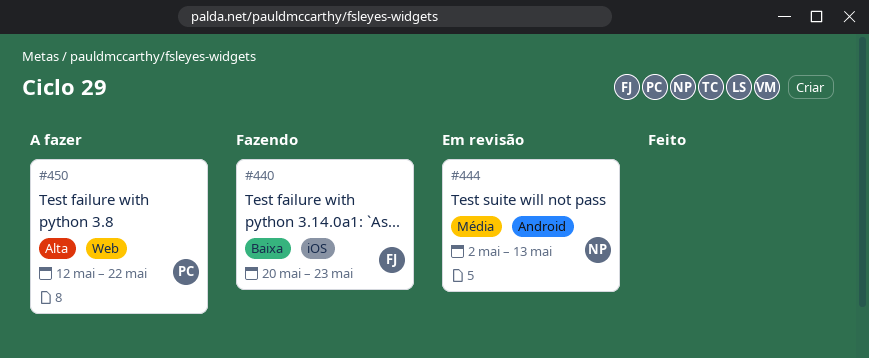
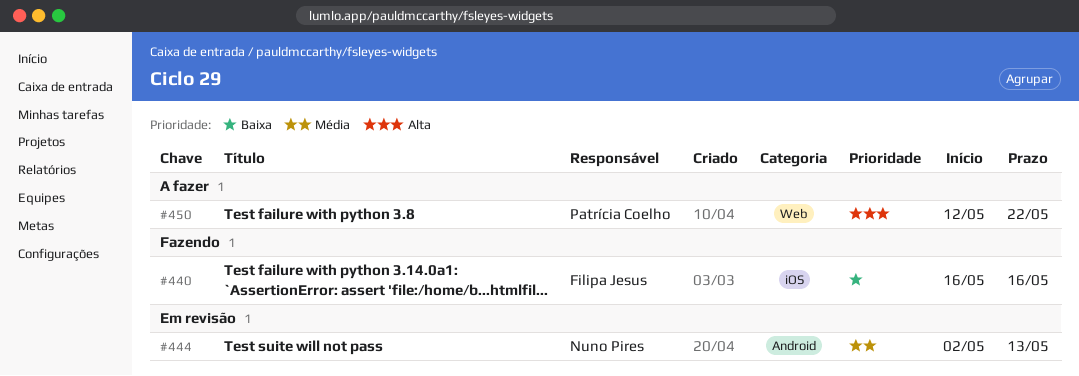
#440, start: May 20 -> May 16
#440, due: May 23 -> May 16

